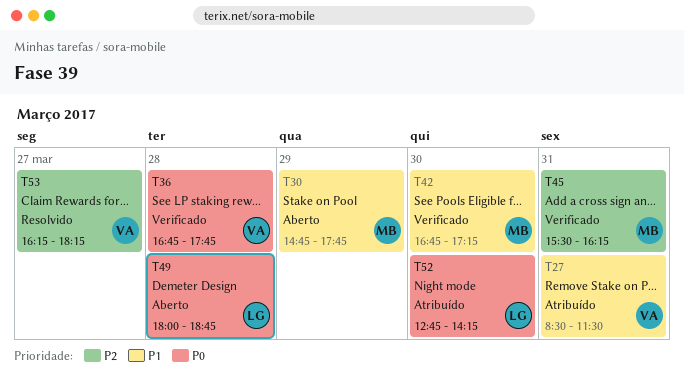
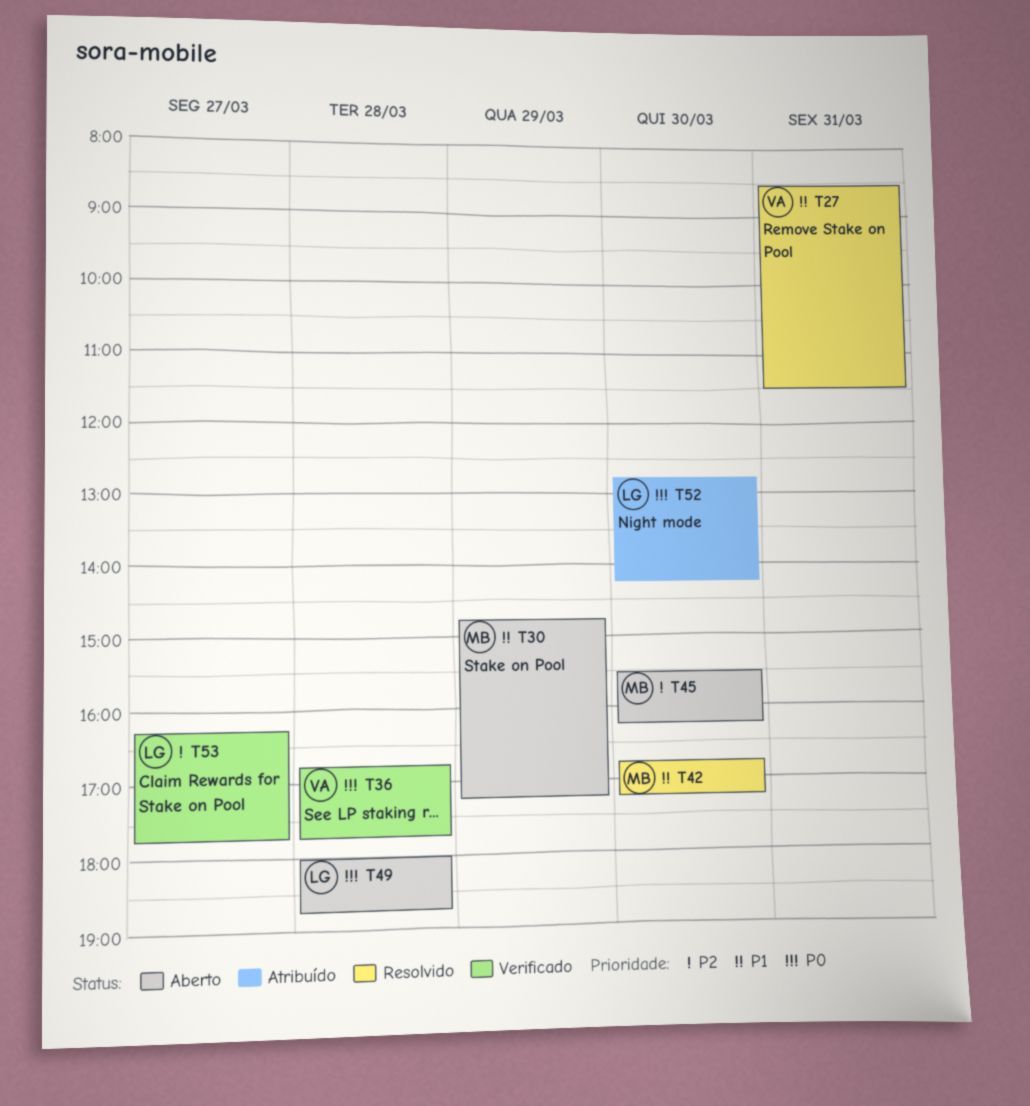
T27, status: Atribuído -> Resolvido
T30, ends: 17:45 -> 17:15
T42, status: Verificado -> Resolvido
T45, status: Verificado -> Aberto
T45, day: Mar 31 -> Mar 30
T53, status: Resolvido -> Verificado
T53, owner: VA -> LG
T53, ends: 18:15 -> 17:45

